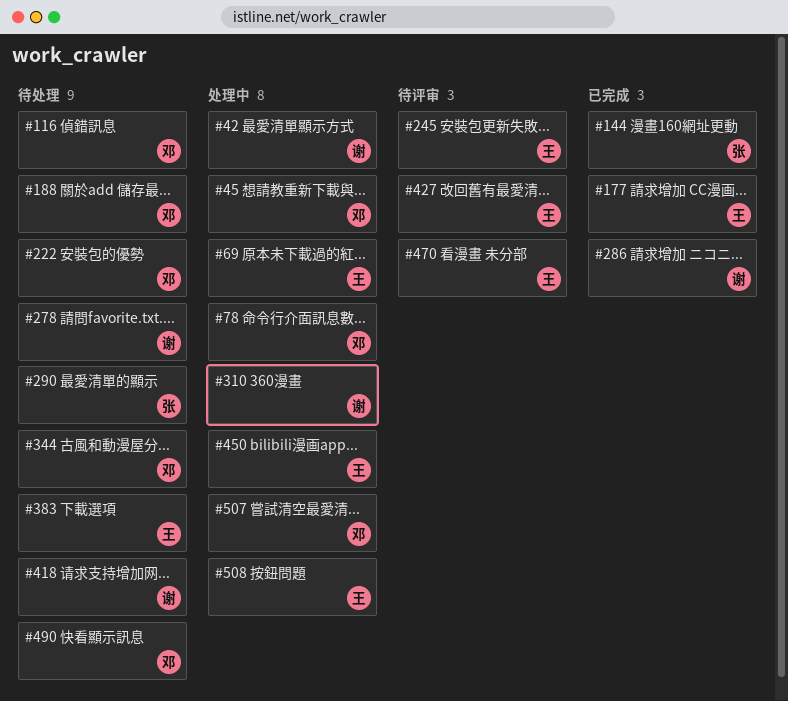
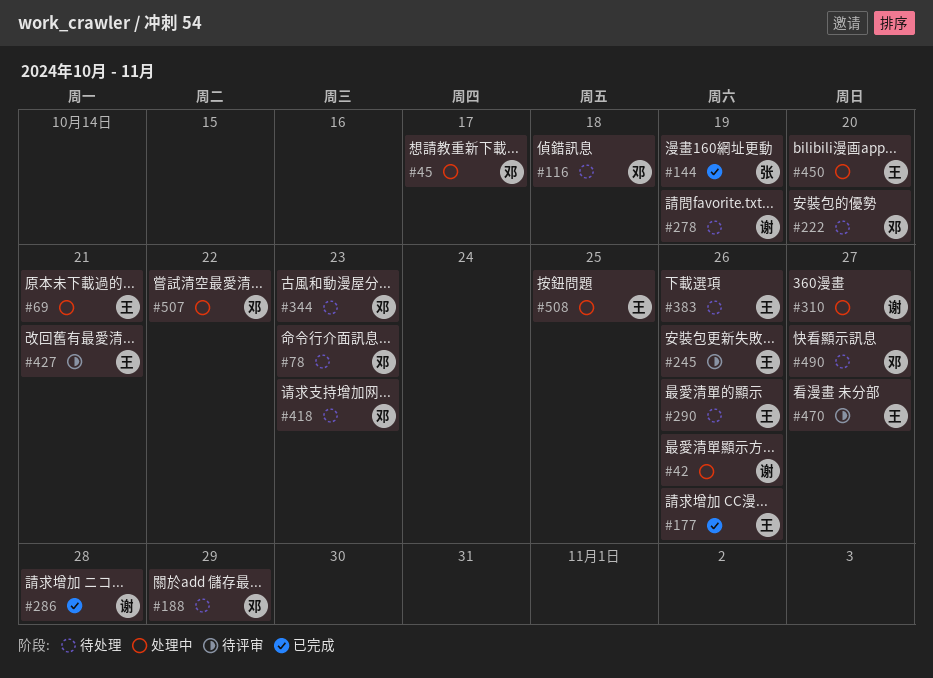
#78, status: 处理中 -> 待处理
#290, owner: 张 -> 王
#418, owner: 谢 -> 邓

